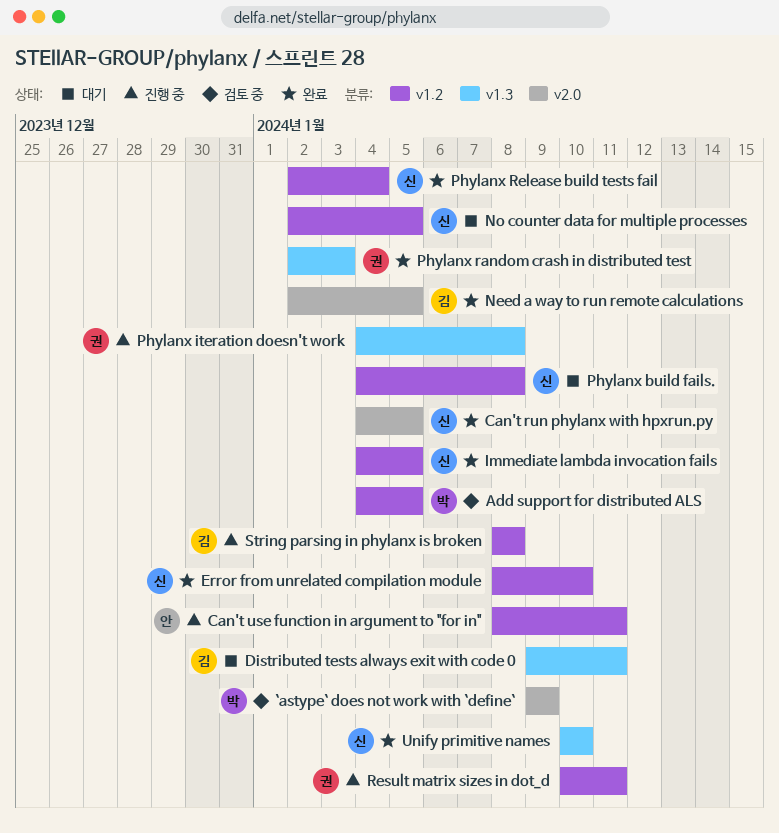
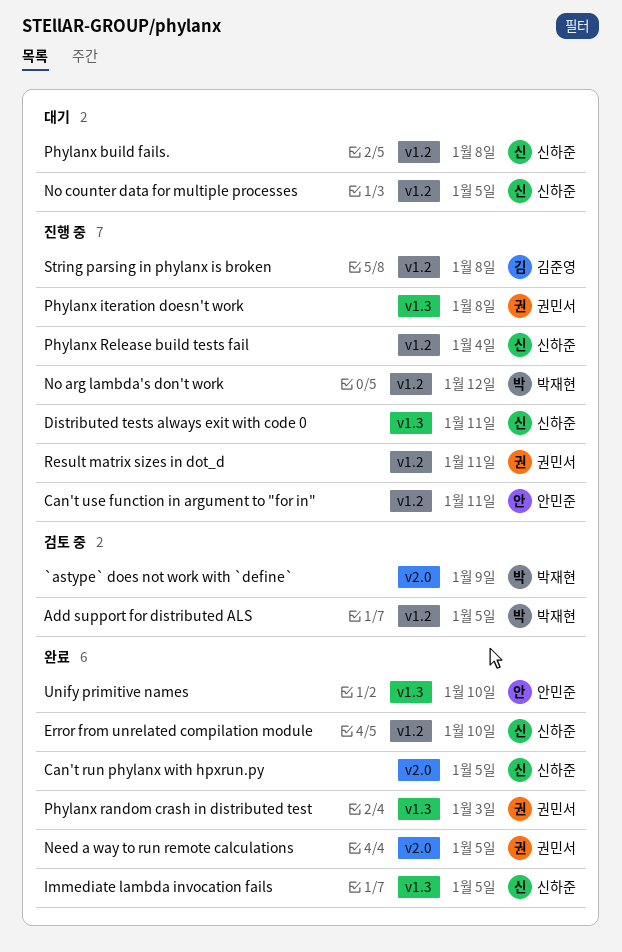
Distributed tests always exit with code 0, status: 대기 -> 진행 중
Distributed tests always exit with code 0, owner: 김준영 -> 신하준
Immediate lambda invocation fails, label: v1.2 -> v1.3
Need a way to run remote calculations, owner: 김준영 -> 권민서
No arg lambda's don't work: none -> present
Phylanx Release build tests fail, status: 완료 -> 진행 중
Unify primitive names, owner: 신하준 -> 안민준

